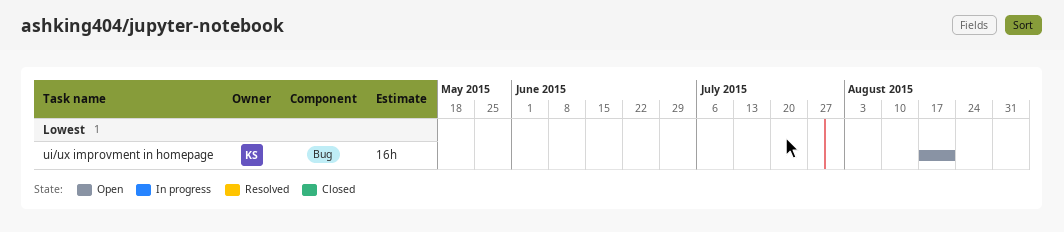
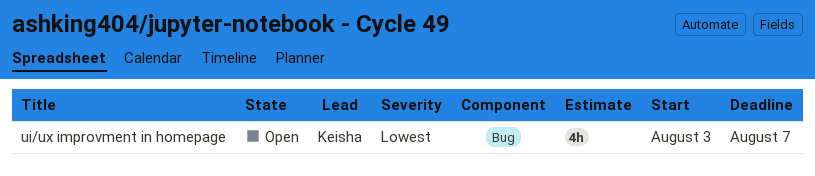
ui/ux improvment in homepage, estimate: 16h -> 4h
ui/ux improvment in homepage, start: Aug 17 -> Aug 3
ui/ux improvment in homepage, due: Aug 21 -> Aug 7

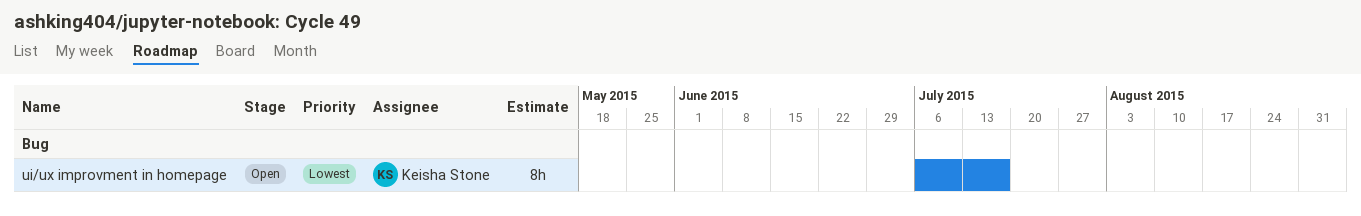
ui/ux improvment in homepage, estimate: 4h -> 8h
ui/ux improvment in homepage, start: Aug 3 -> Jul 6
ui/ux improvment in homepage, due: Aug 7 -> Jul 17

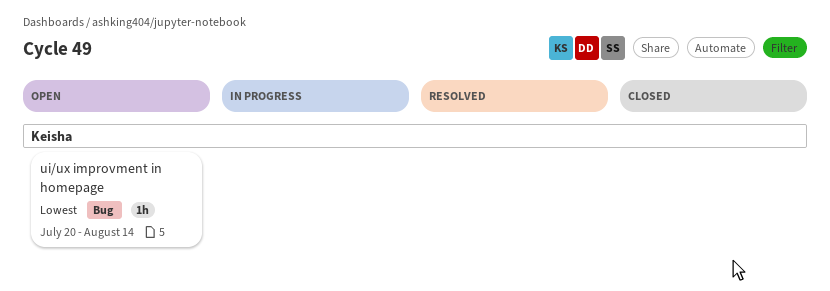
ui/ux improvment in homepage, estimate: 8h -> 1h
ui/ux improvment in homepage, start: Jul 6 -> Jul 20
ui/ux improvment in homepage, due: Jul 17 -> Aug 14

